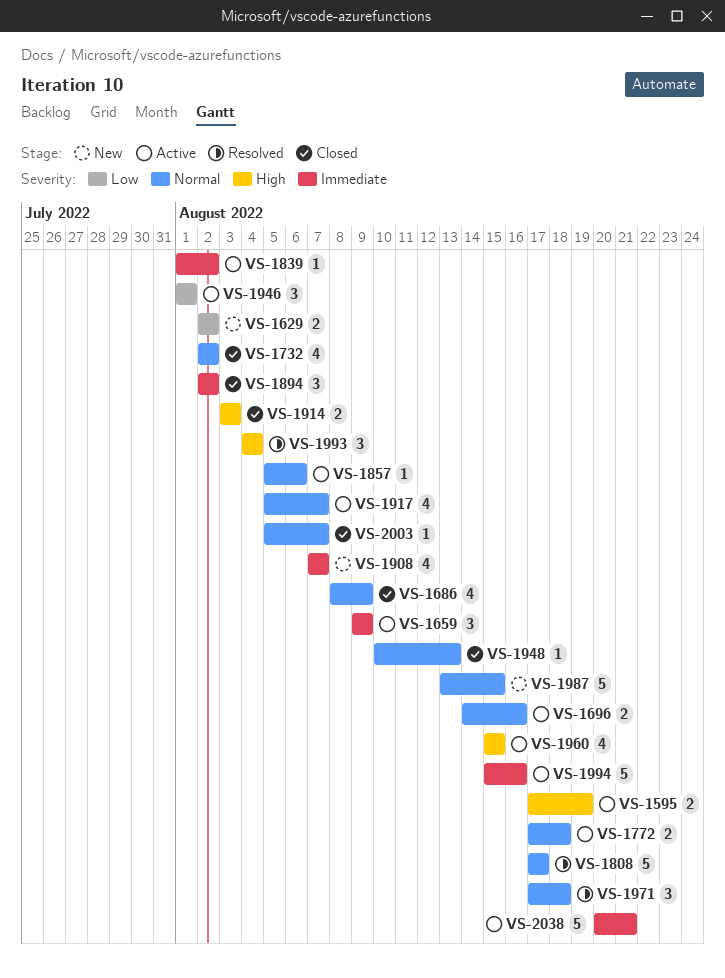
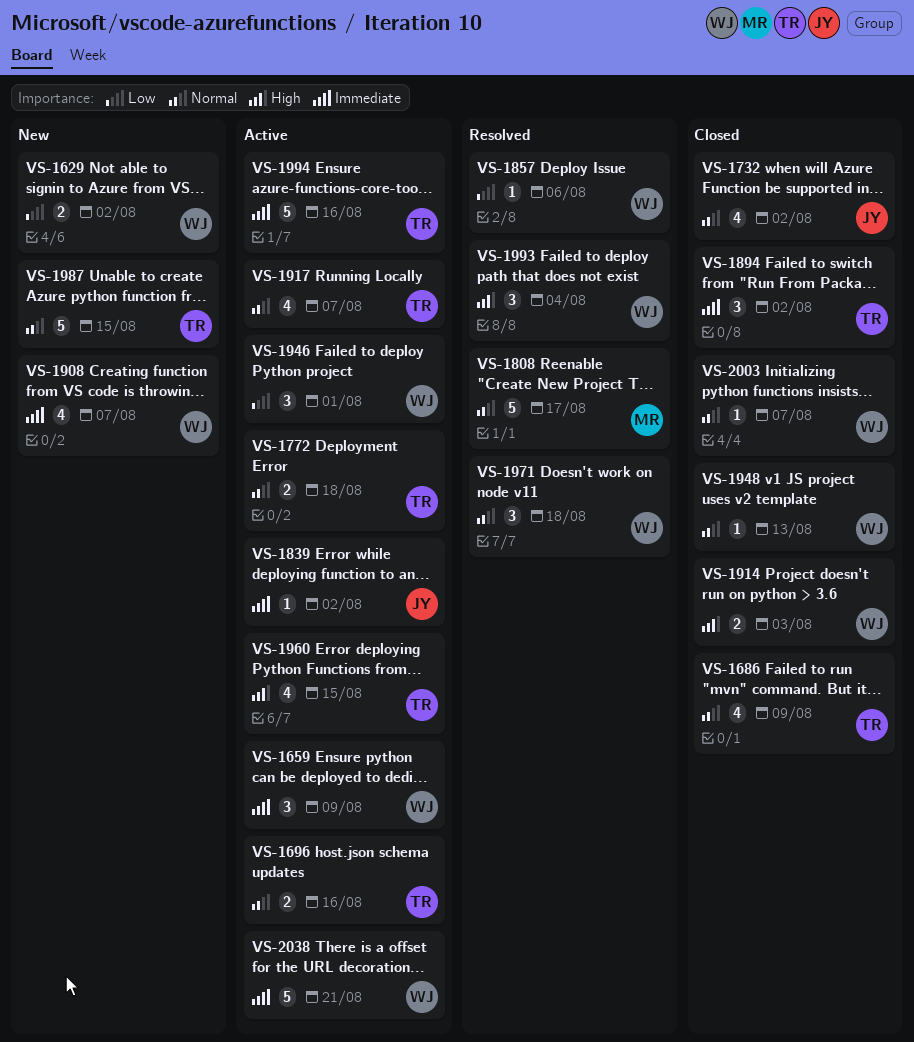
VS-1595: present -> none
VS-1857, status: Active -> Resolved
VS-1857, priority: Normal -> Low

